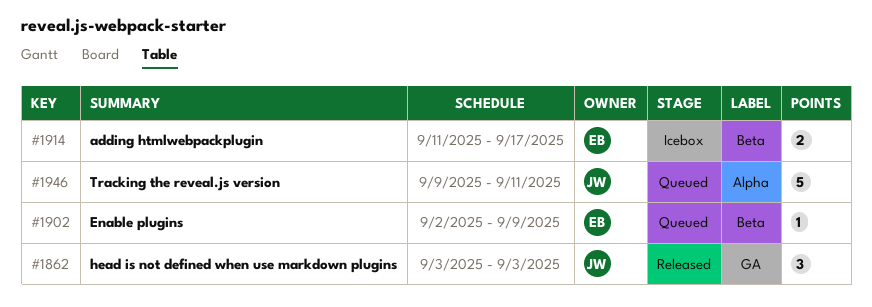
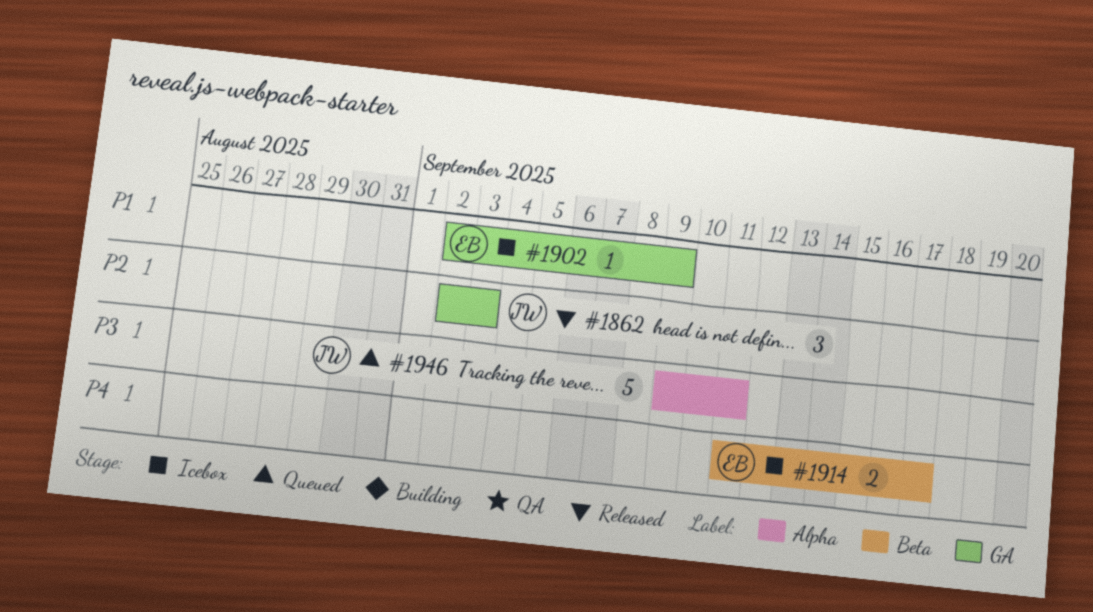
#1862, start: Sep 3 -> Sep 2
#1902, status: Queued -> Icebox
#1902, label: Beta -> GA

